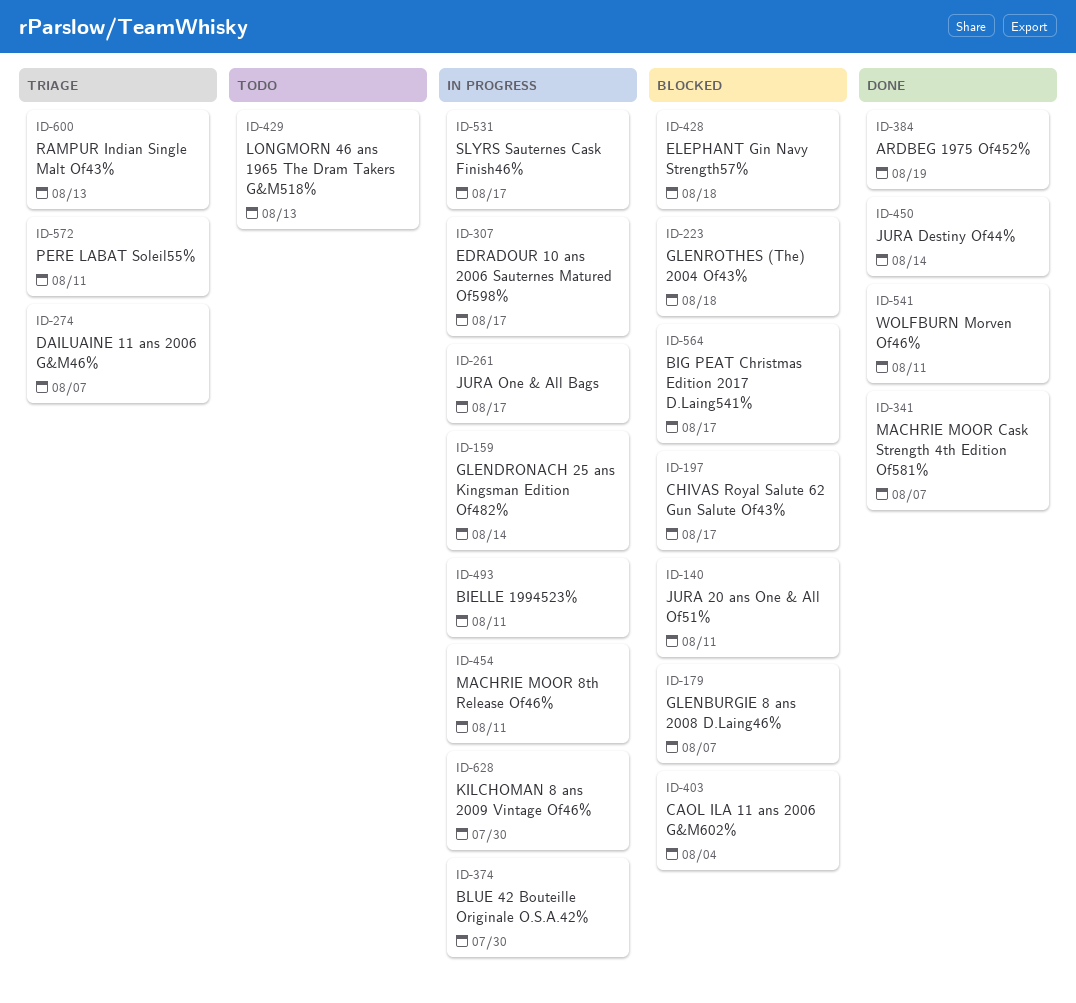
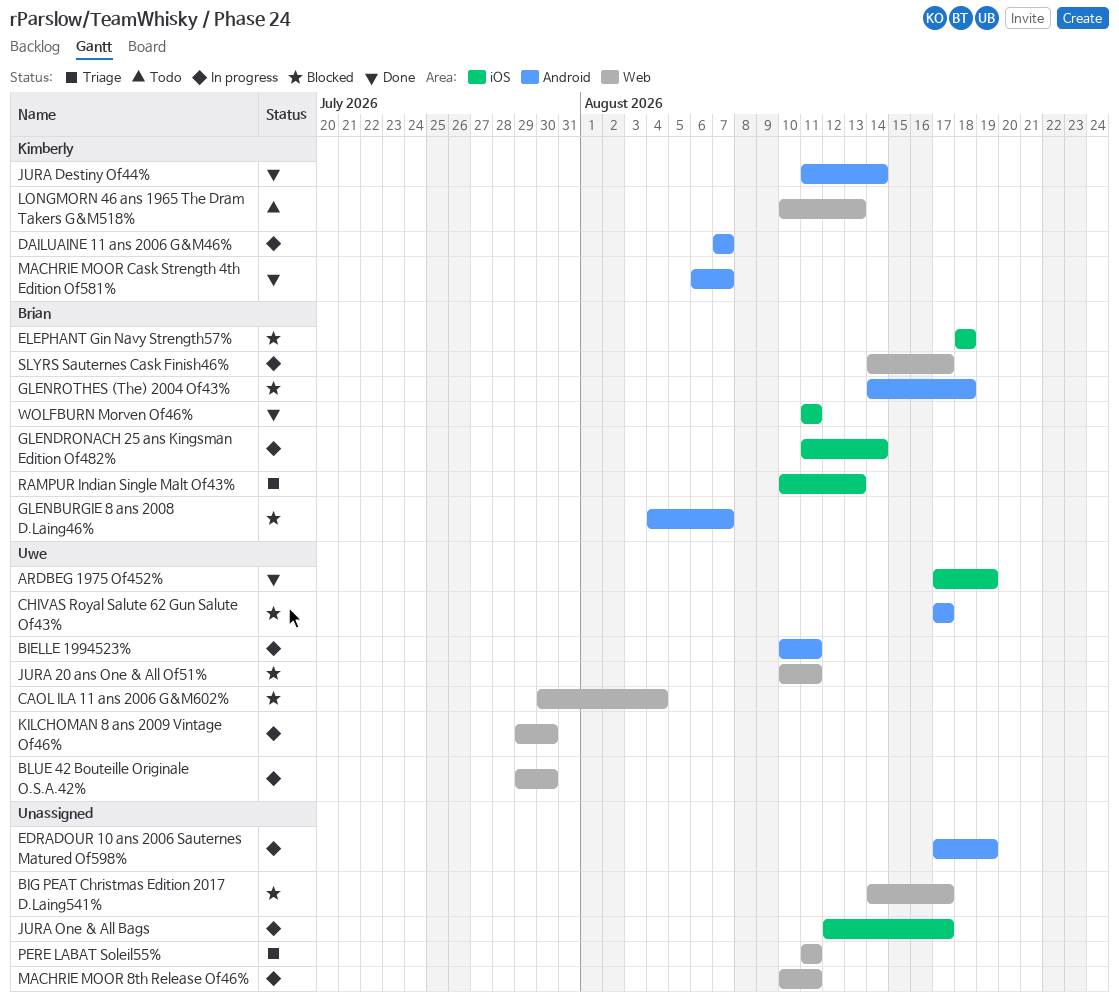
DAILUAINE 11 ans 2006 G&M46%, status: Triage -> In progress
EDRADOUR 10 ans 2006 Sauternes Matured Of598%, due: Aug 17 -> Aug 19

